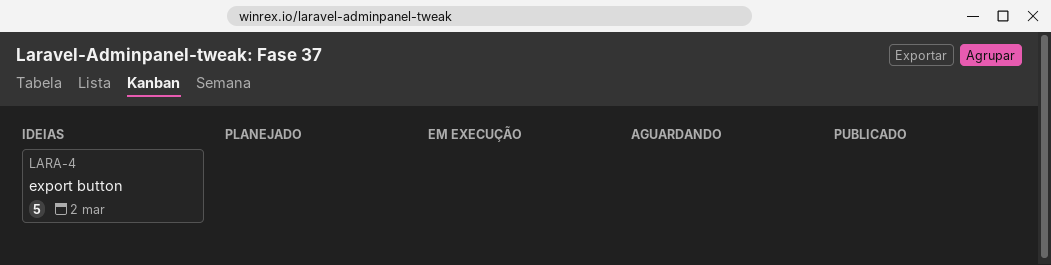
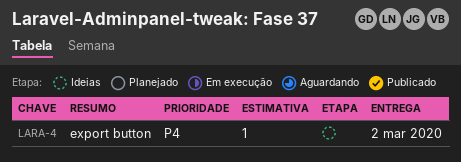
LARA-4, estimate: 5 -> 1

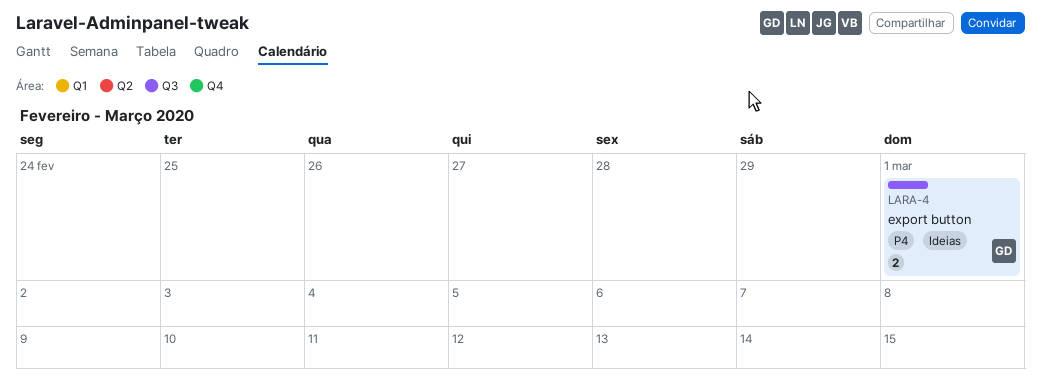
LARA-4, estimate: 1 -> 2
LARA-4, due: Mar 2 -> Mar 1

